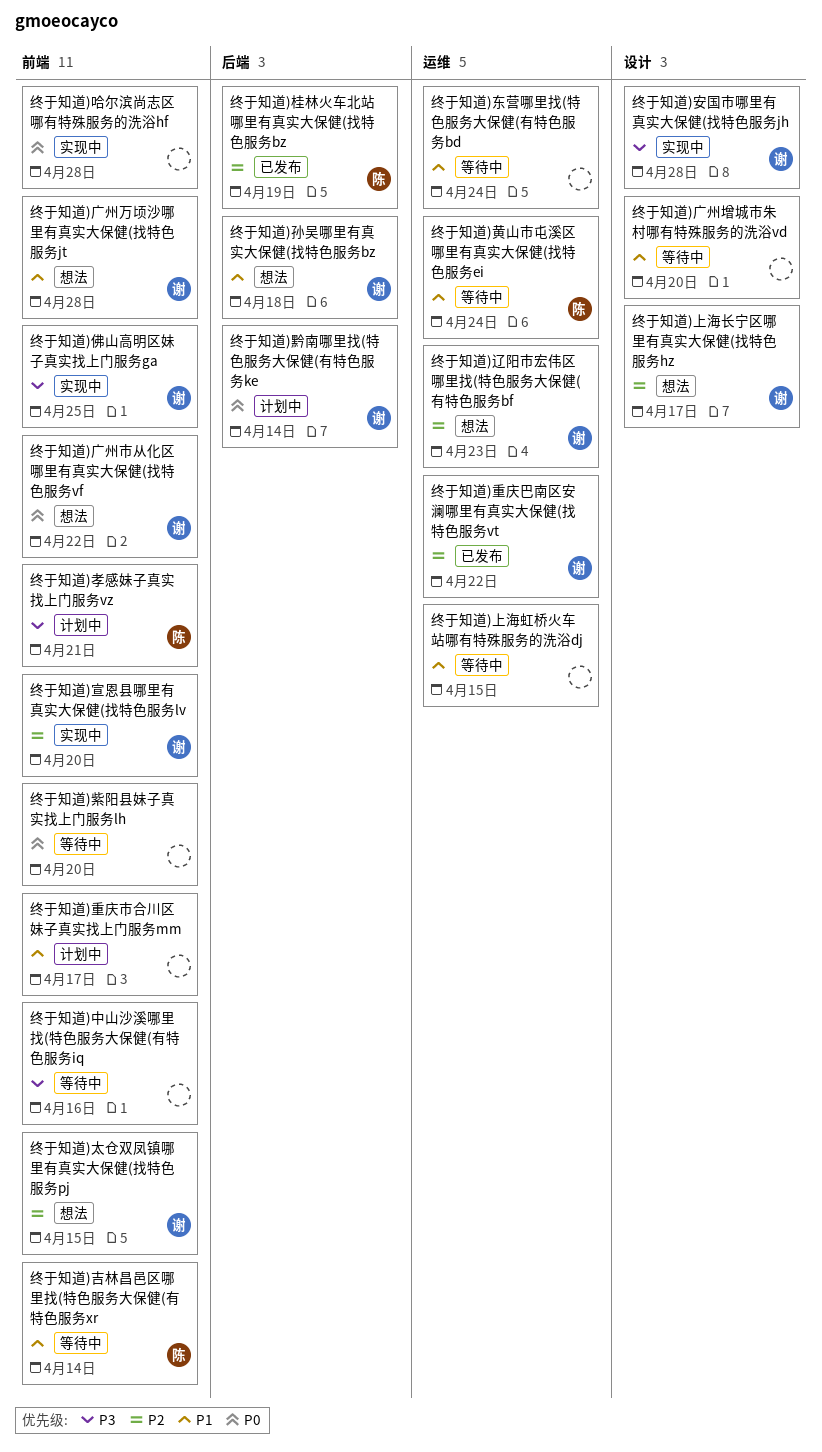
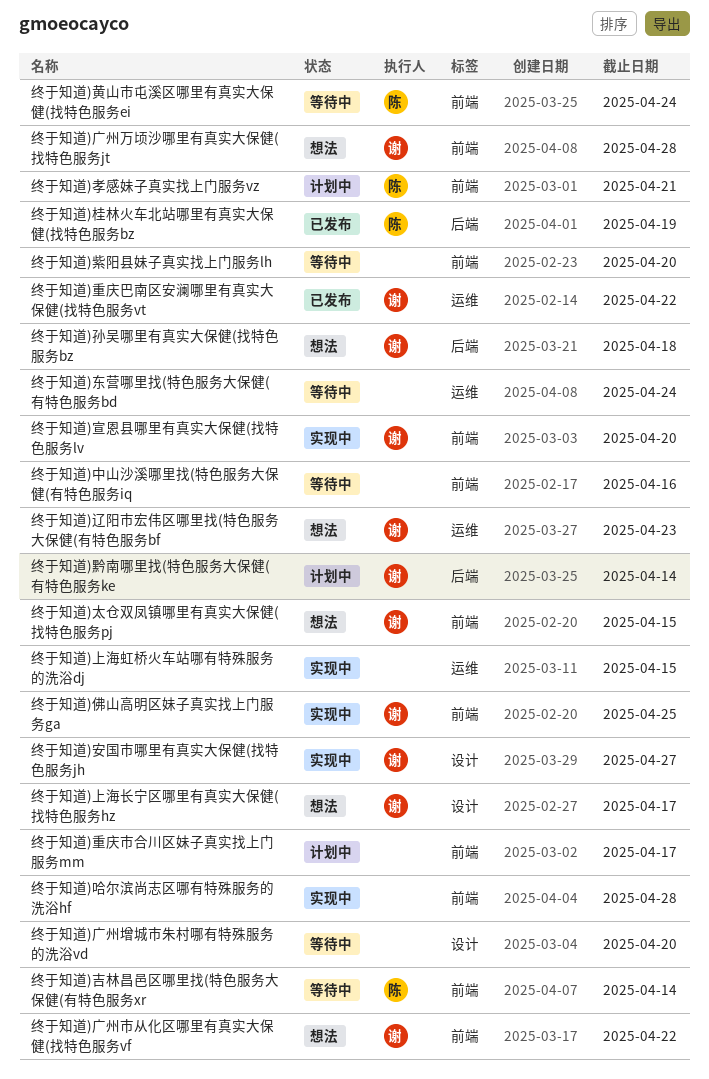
终于知道)上海虹桥火车站哪有特殊服务的洗浴dj, status: 等待中 -> 实现中
终于知道)安国市哪里有真实大保健(找特色服务jh, due: Apr 28 -> Apr 27
终于知道)黄山市屯溪区哪里有真实大保健(找特色服务ei, label: 运维 -> 前端

